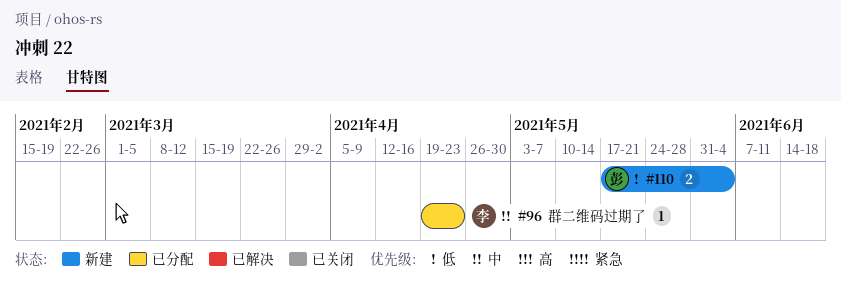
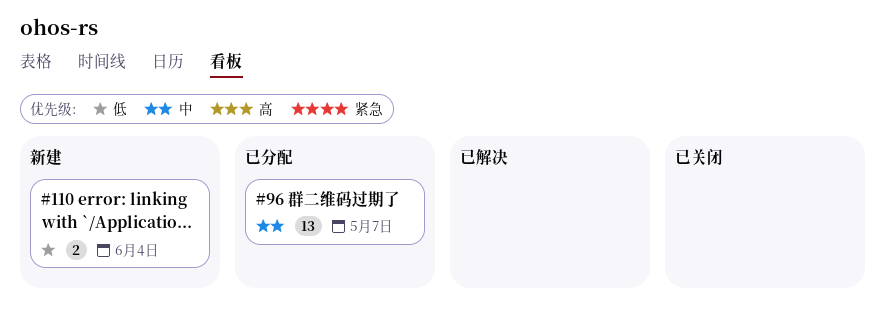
#96, estimate: 1 -> 13
#96, due: Apr 23 -> May 7

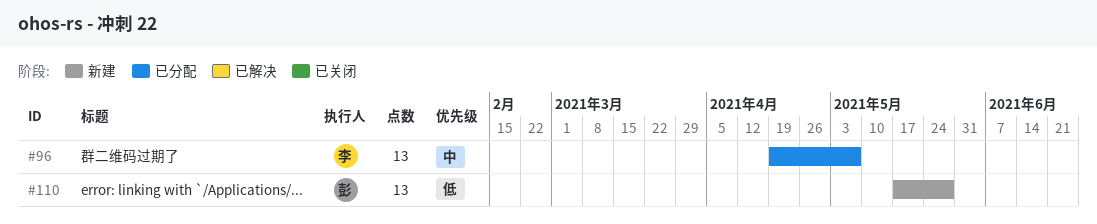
#110, estimate: 2 -> 13
#110, due: Jun 4 -> May 28

